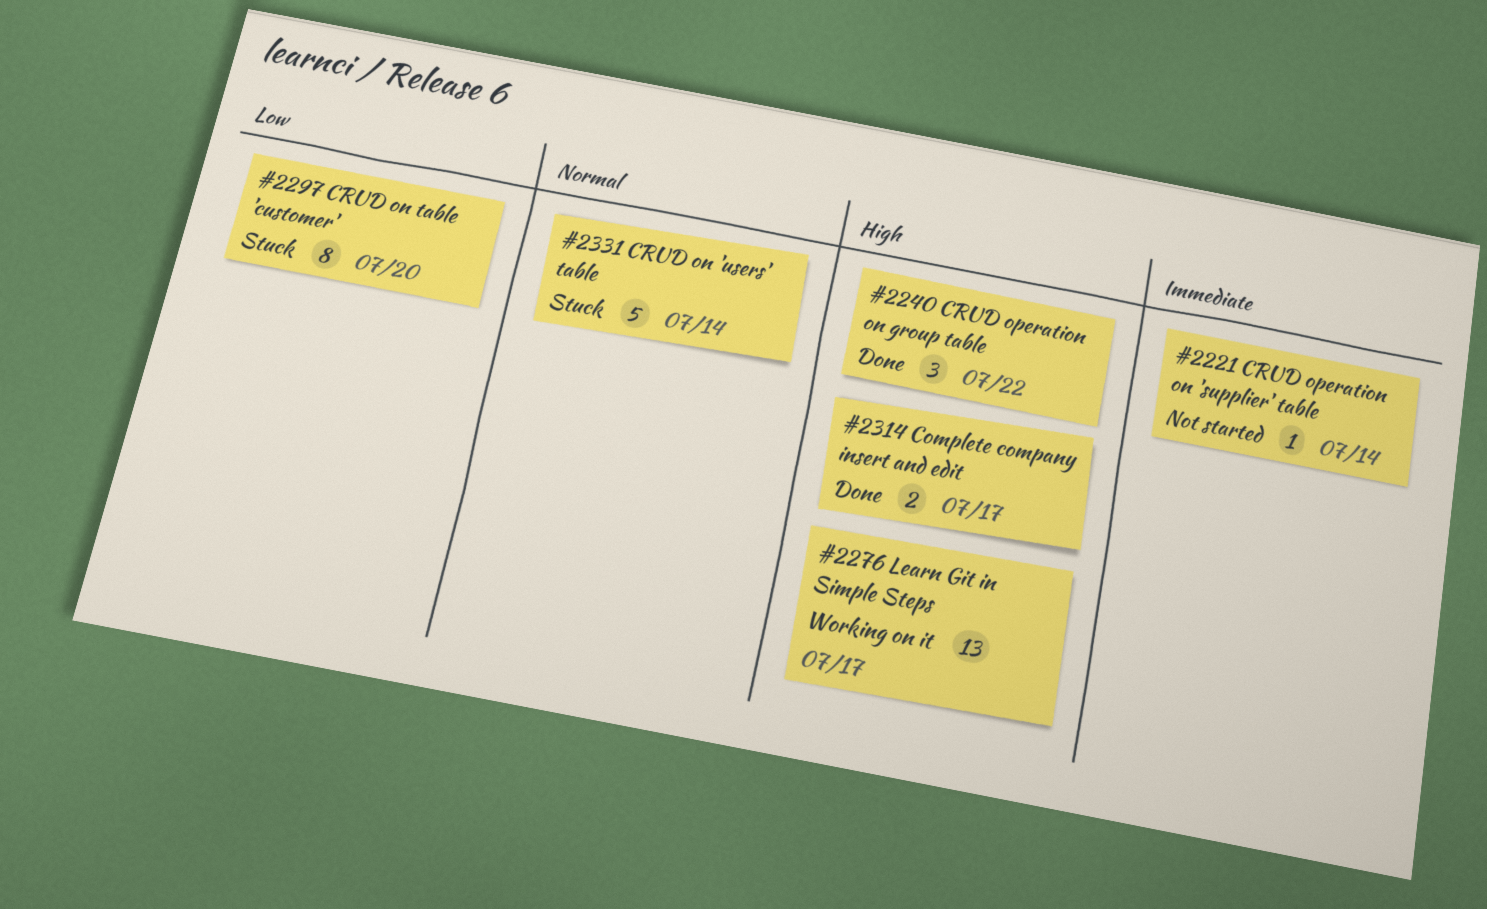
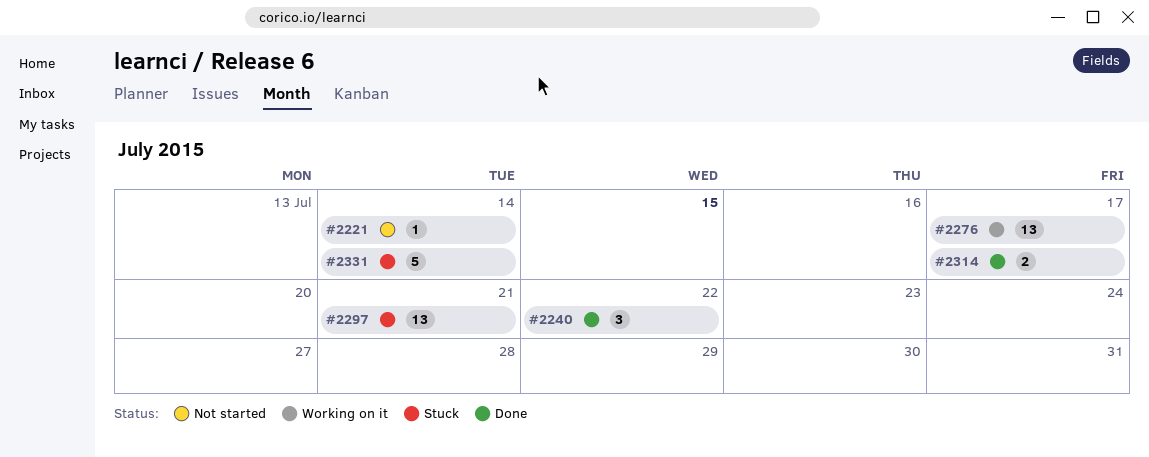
#2297, estimate: 8 -> 13
#2297, due: Jul 20 -> Jul 21

